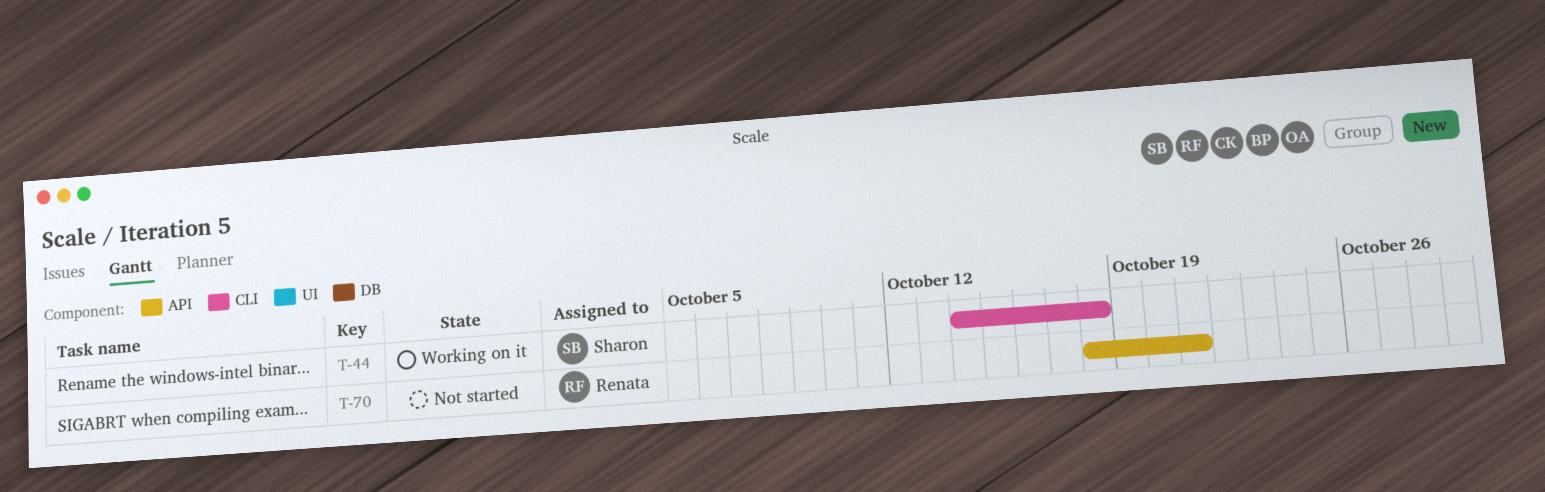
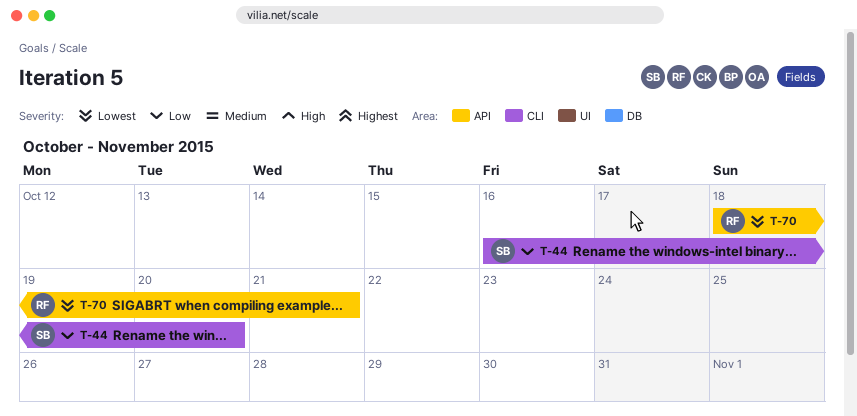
T-44, start: Oct 14 -> Oct 16
T-44, due: Oct 18 -> Oct 20

